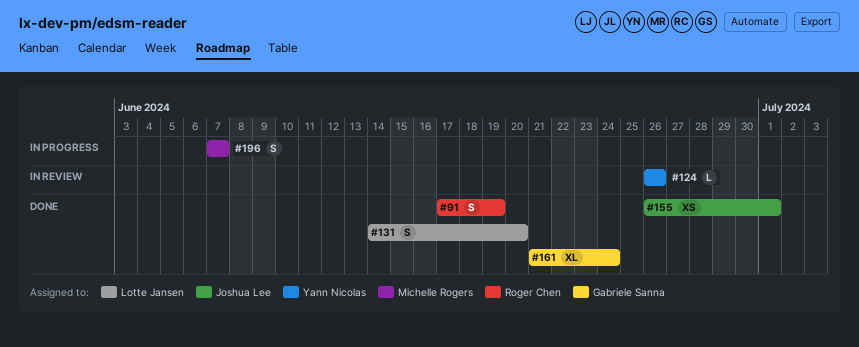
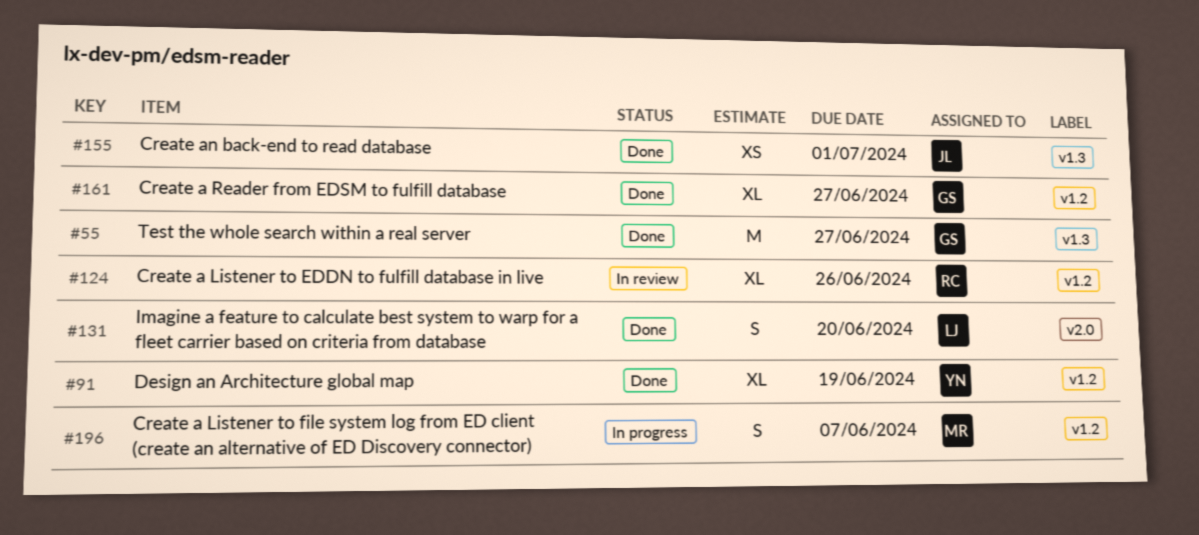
#55: none -> present
#91, owner: Roger Chen -> Yann Nicolas
#91, estimate: S -> XL
#124, owner: Yann Nicolas -> Roger Chen
#124, estimate: L -> XL
#161, due: Jun 24 -> Jun 27

